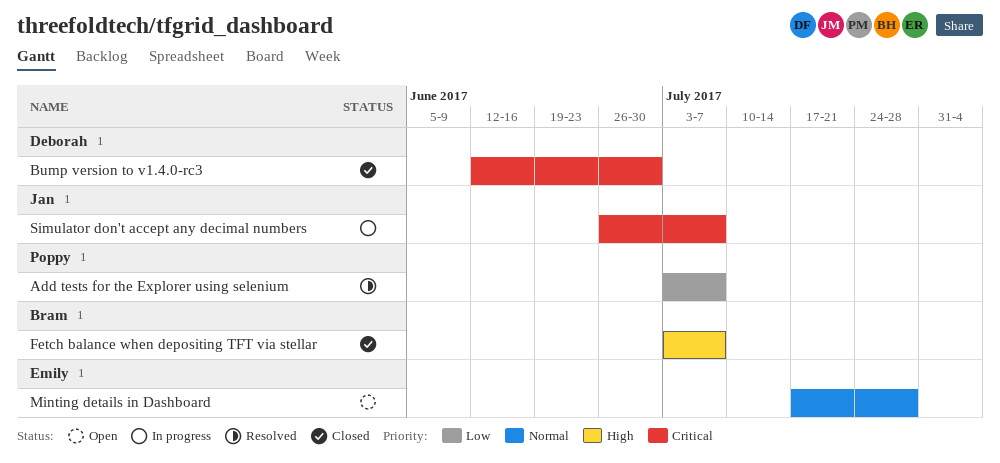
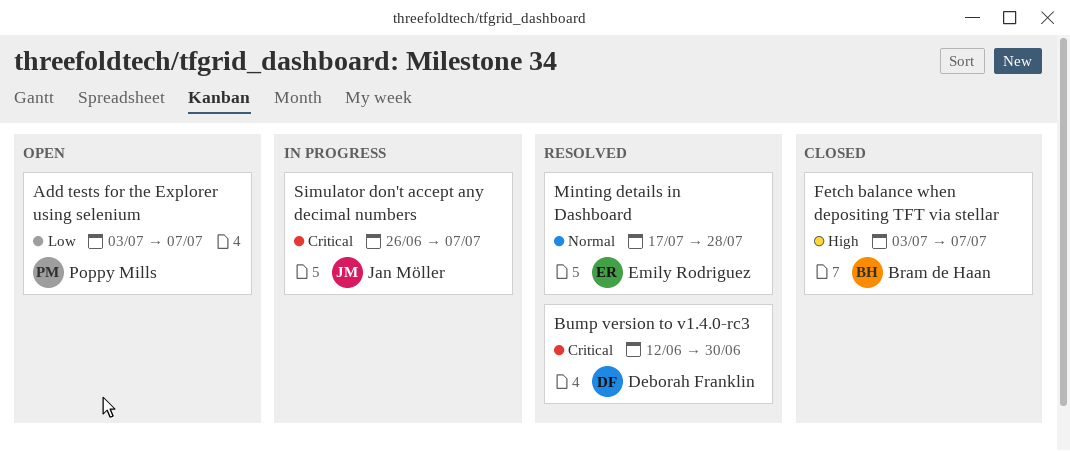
Add tests for the Explorer using selenium, status: Resolved -> Open
Bump version to v1.4.0-rc3, status: Closed -> Resolved
Minting details in Dashboard, status: Open -> Resolved

